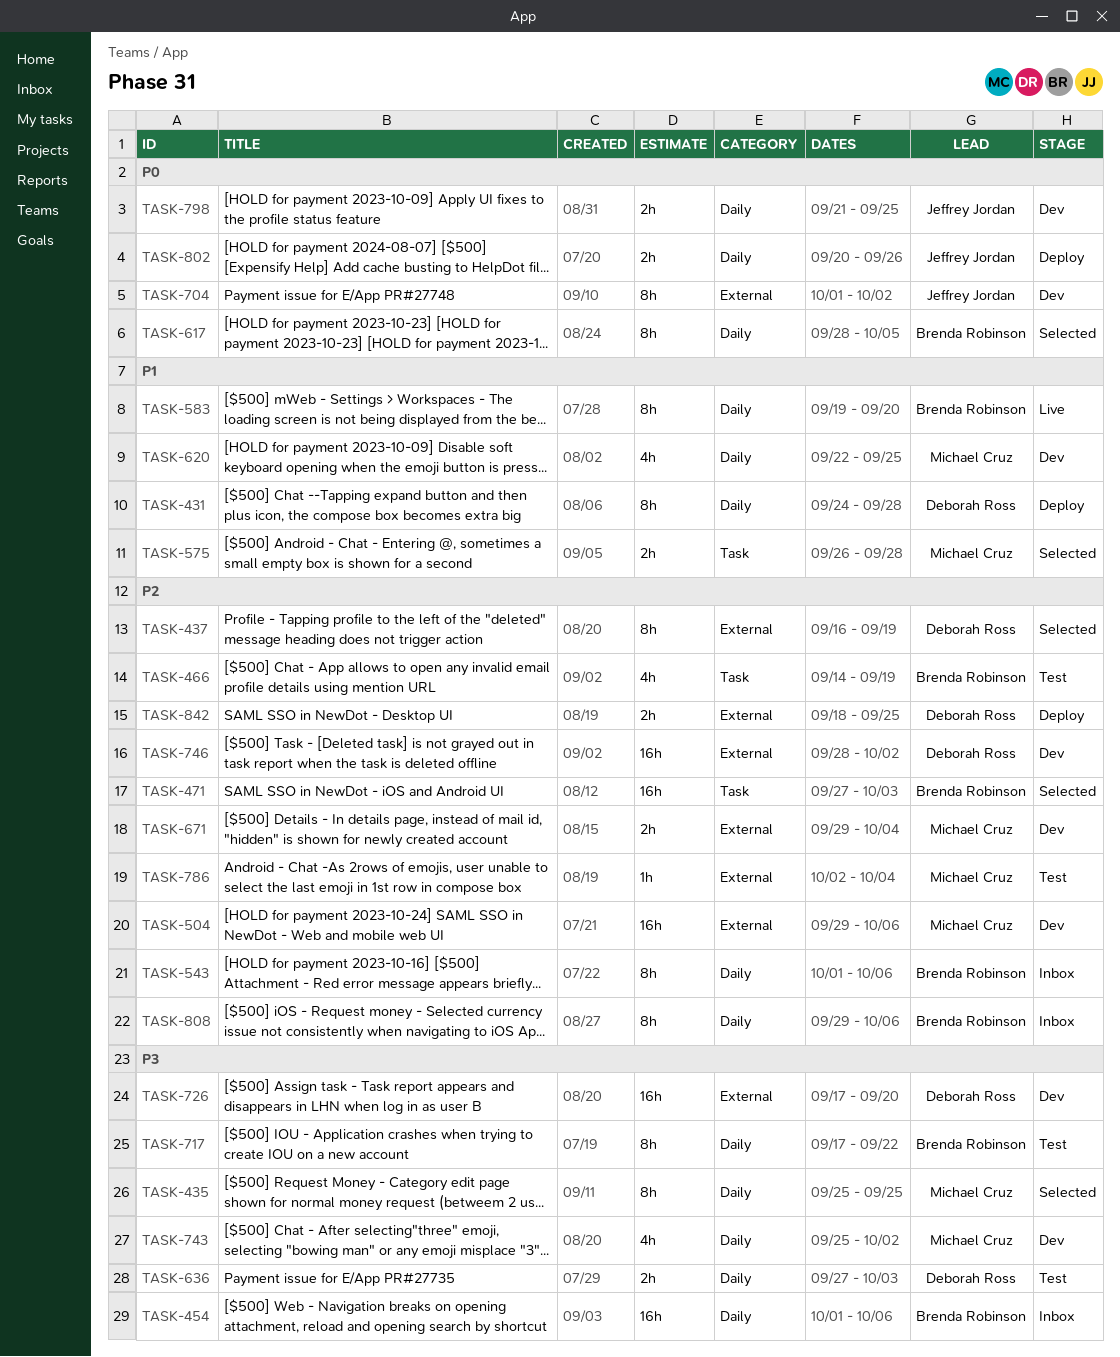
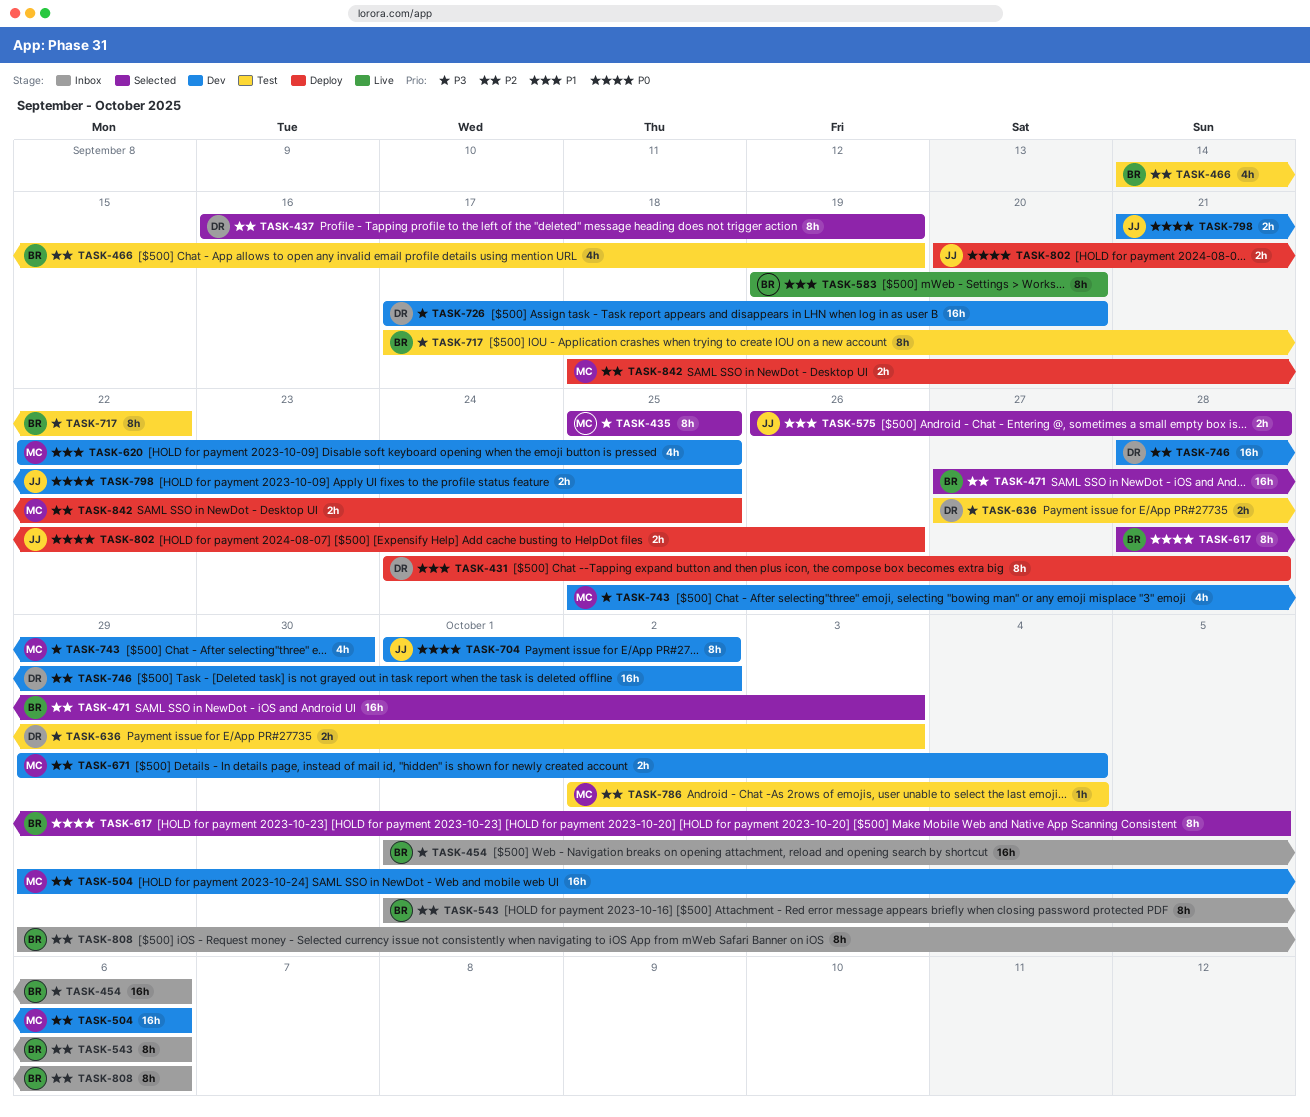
TASK-575, owner: Michael Cruz -> Jeffrey Jordan
TASK-743, due: Oct 2 -> Sep 30
TASK-842, owner: Deborah Ross -> Michael Cruz

